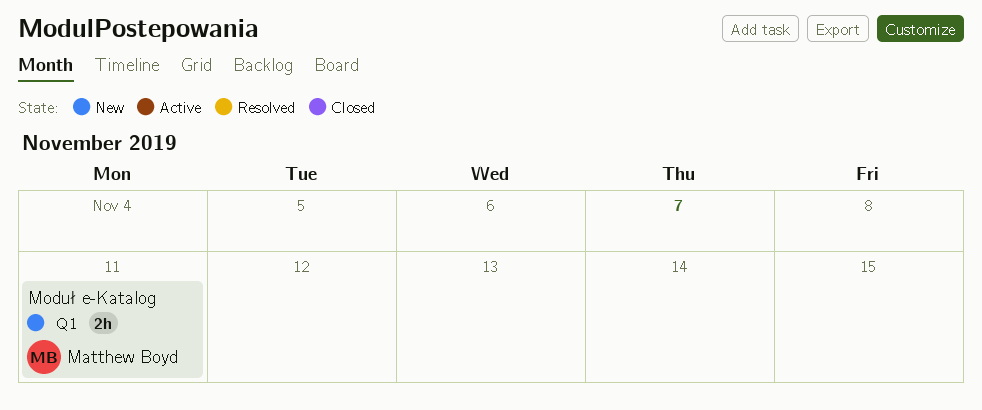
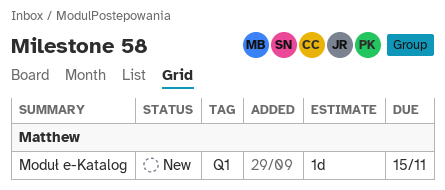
Moduł e-Katalog, estimate: 2h -> 1d
Moduł e-Katalog, due: Nov 11 -> Nov 15

